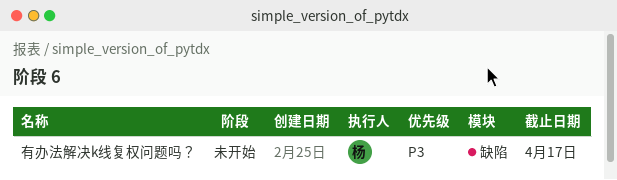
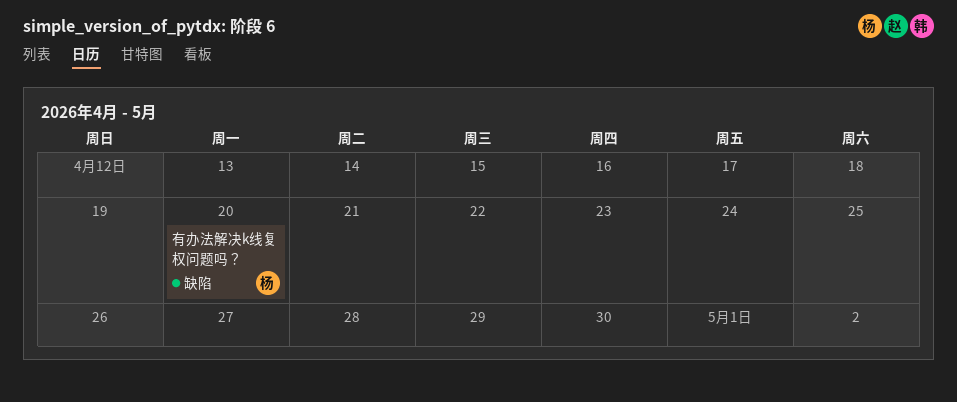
有办法解决k线复权问题吗？, due: Apr 17 -> Apr 20

